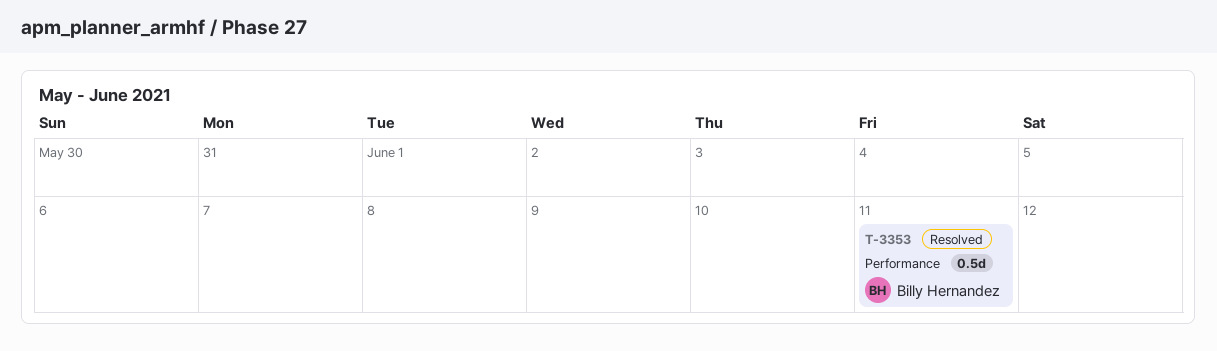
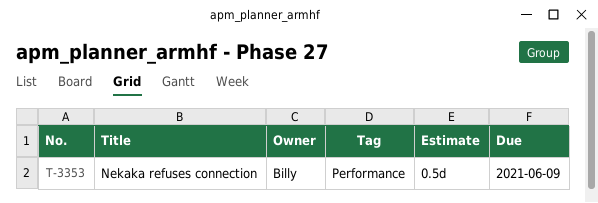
T-3353, due: Jun 11 -> Jun 9

